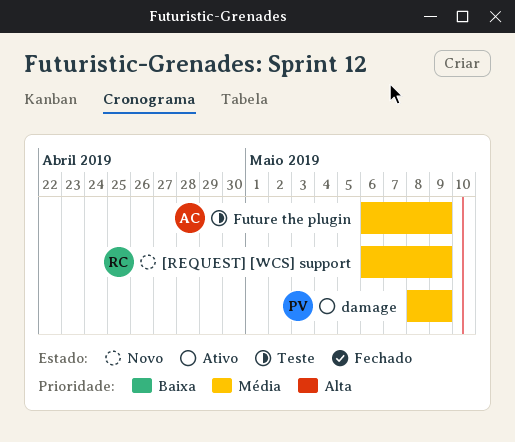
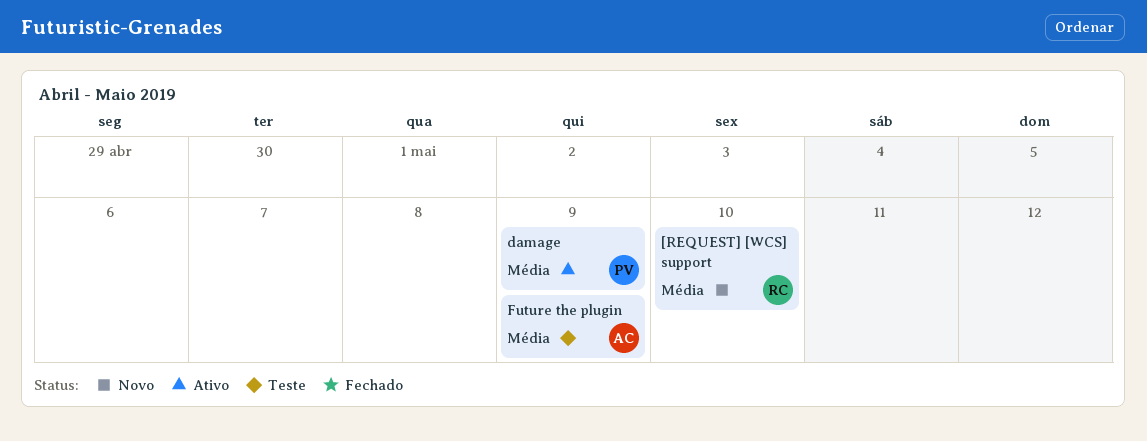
[REQUEST] [WCS] support, due: May 9 -> May 10

